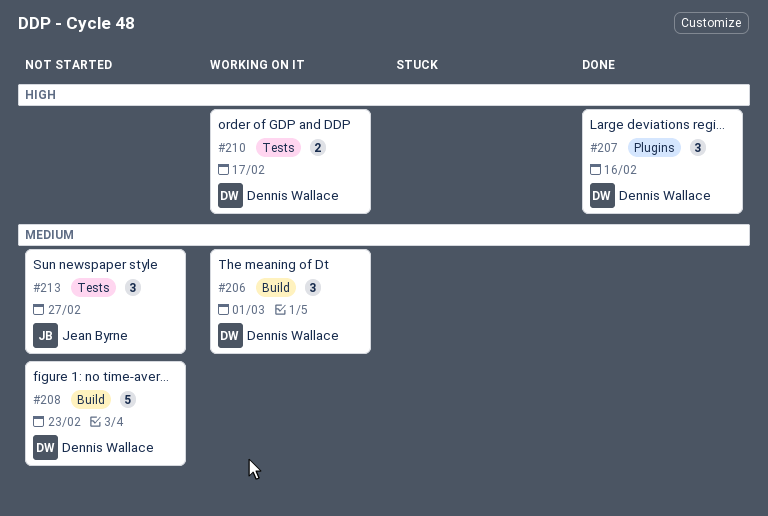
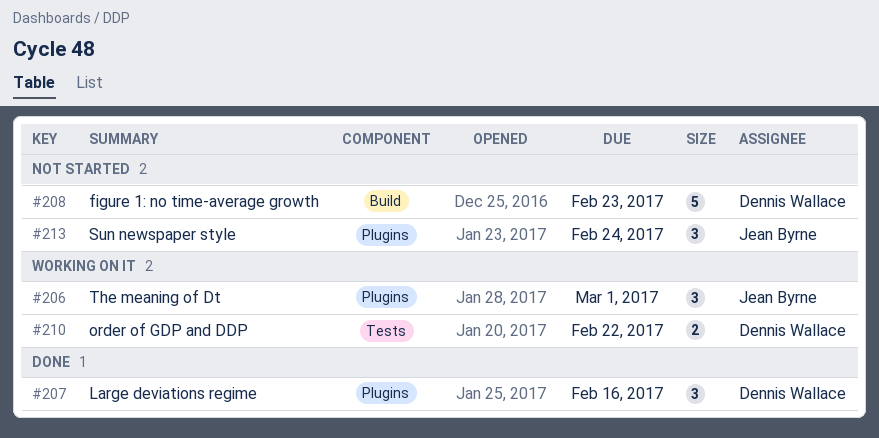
#206, owner: Dennis Wallace -> Jean Byrne
#206, label: Build -> Plugins
#210, due: Feb 17 -> Feb 22
#213, label: Tests -> Plugins
#213, due: Feb 27 -> Feb 24

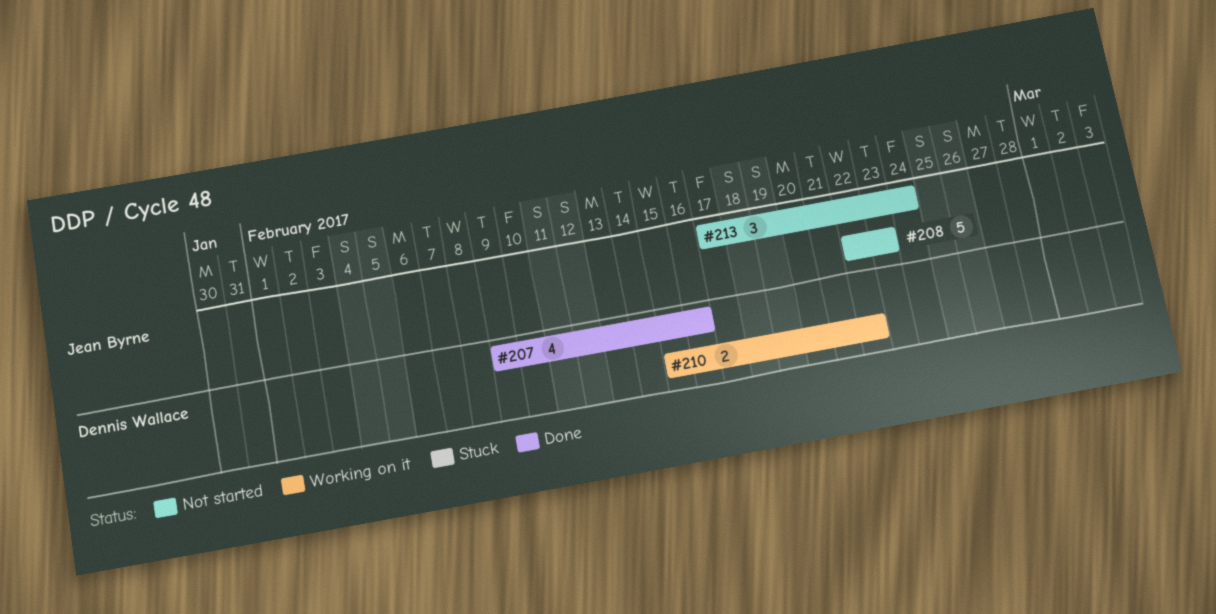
#206: present -> none
#207, estimate: 3 -> 4
#208, owner: Dennis Wallace -> Jean Byrne

